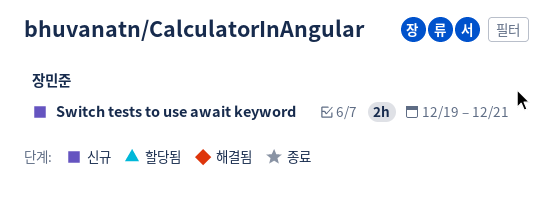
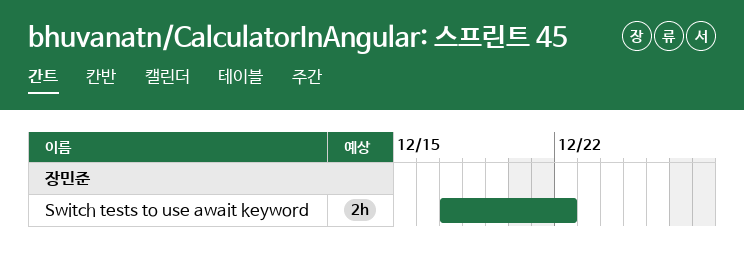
Switch tests to use await keyword, start: Dec 19 -> Dec 17
Switch tests to use await keyword, due: Dec 21 -> Dec 22

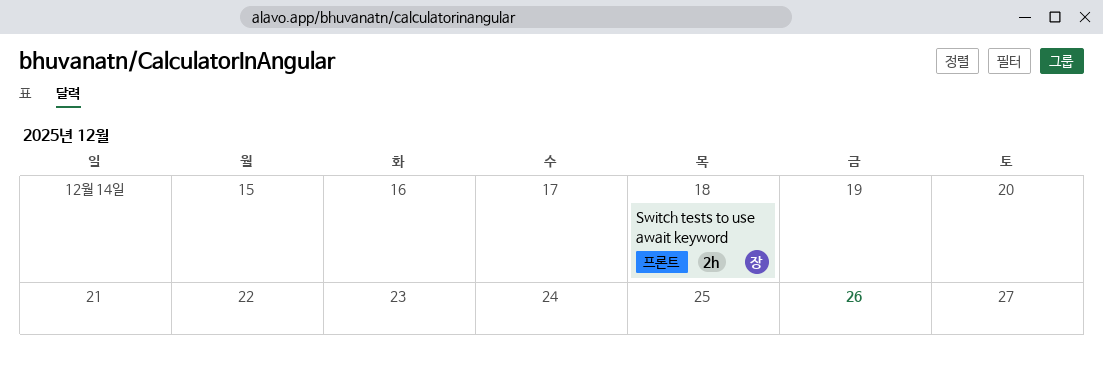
Switch tests to use await keyword, due: Dec 22 -> Dec 18

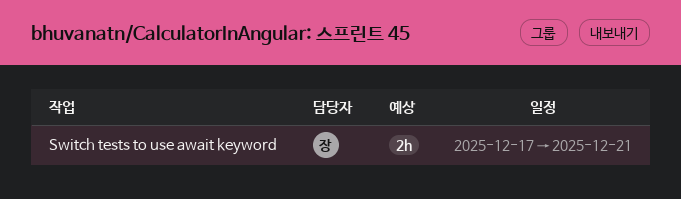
Switch tests to use await keyword, due: Dec 18 -> Dec 21

